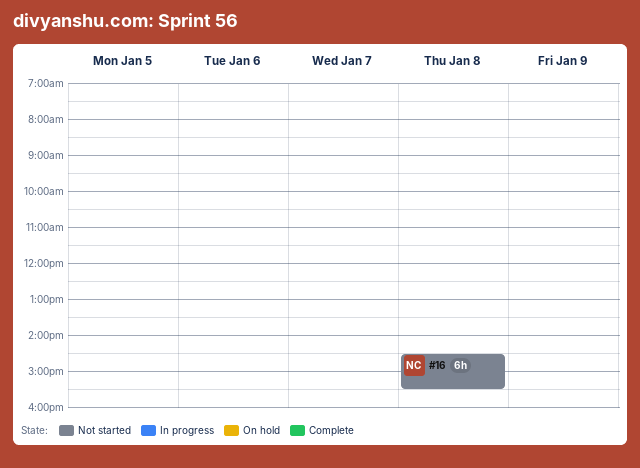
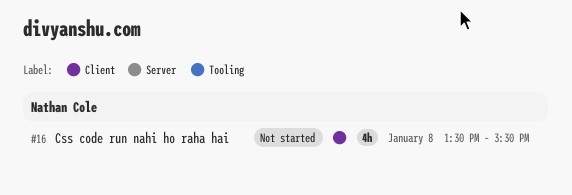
#16, estimate: 6h -> 4h
#16, begins: 14:30 -> 13:30

